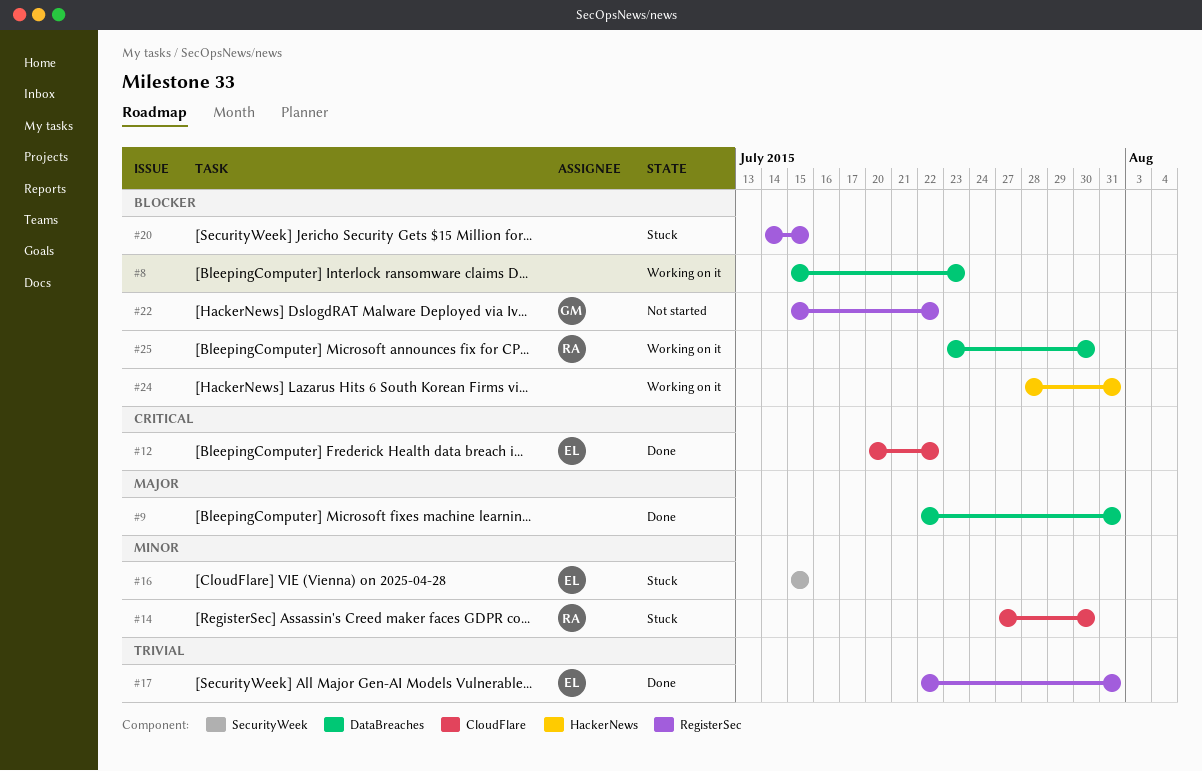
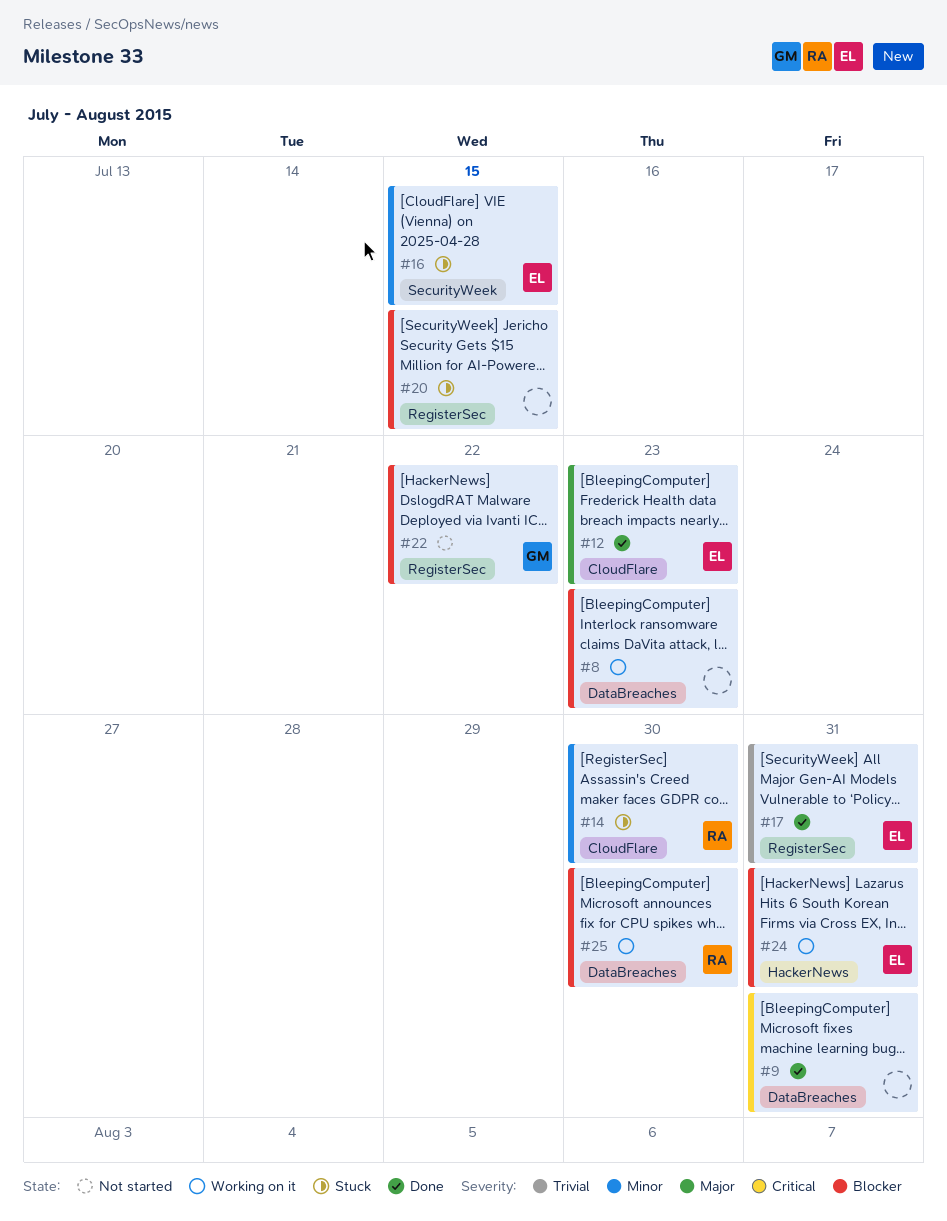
#9, priority: Major -> Critical
#12, priority: Critical -> Major
#12, due: Jul 22 -> Jul 23
#24, owner: none -> EL

